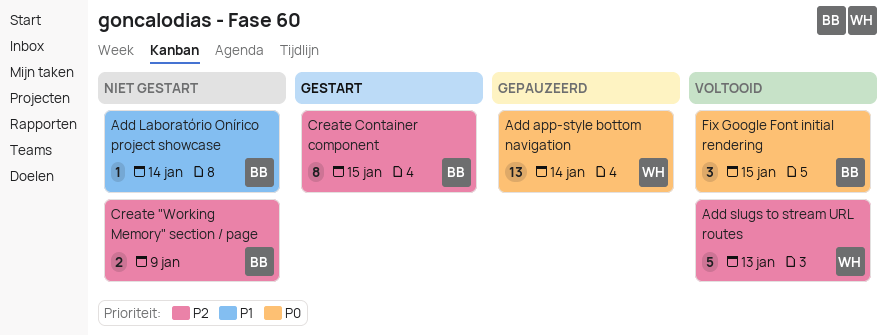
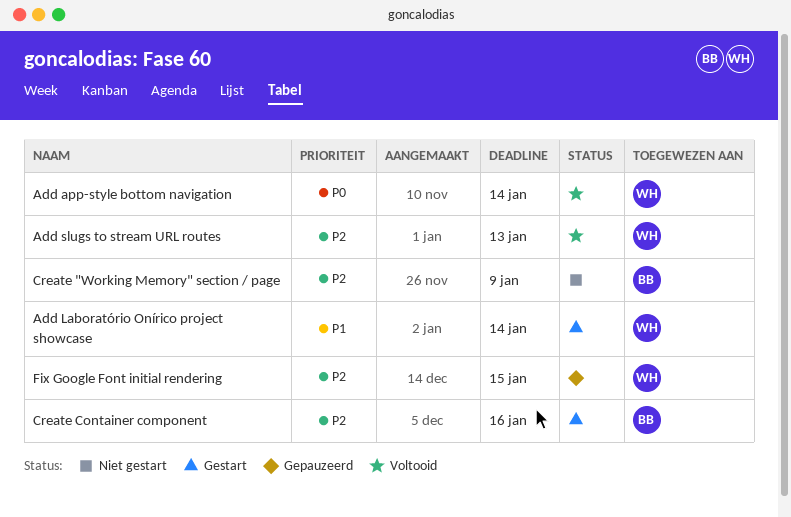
Add app-style bottom navigation, status: Gepauzeerd -> Voltooid
Add Laboratório Onírico project showcase, status: Niet gestart -> Gestart
Add Laboratório Onírico project showcase, owner: BB -> WH
Create Container component, due: Jan 15 -> Jan 16
Fix Google Font initial rendering, status: Voltooid -> Gepauzeerd
Fix Google Font initial rendering, owner: BB -> WH
Fix Google Font initial rendering, priority: P0 -> P2

